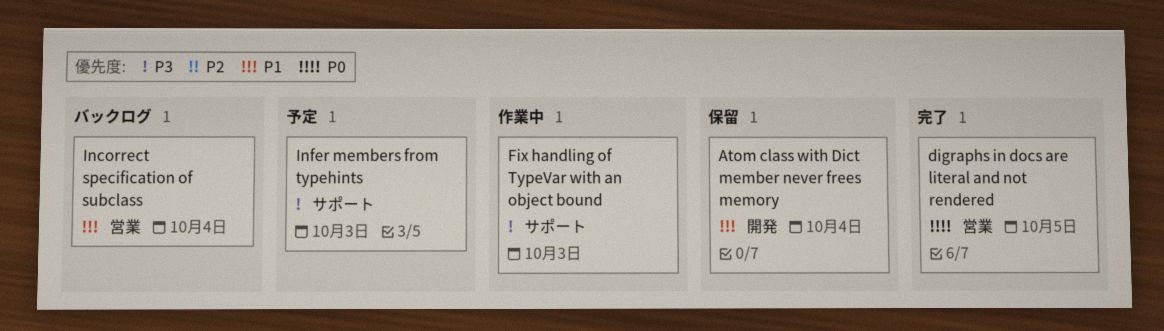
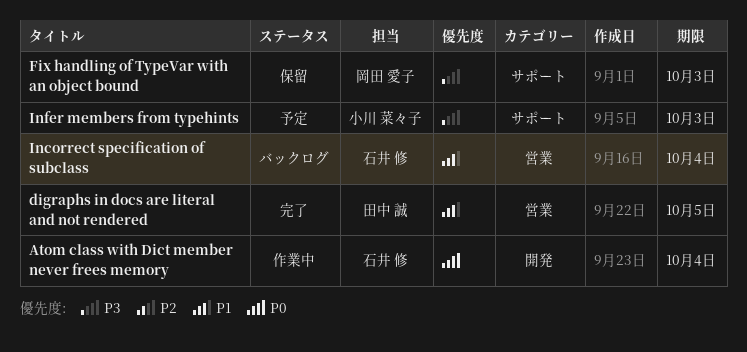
Atom class with Dict member never frees memory, status: 保留 -> 作業中
Atom class with Dict member never frees memory, priority: P1 -> P0
digraphs in docs are literal and not rendered, priority: P0 -> P1
Fix handling of TypeVar with an object bound, status: 作業中 -> 保留

